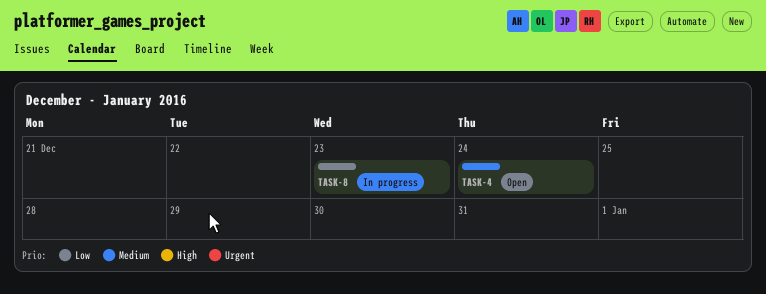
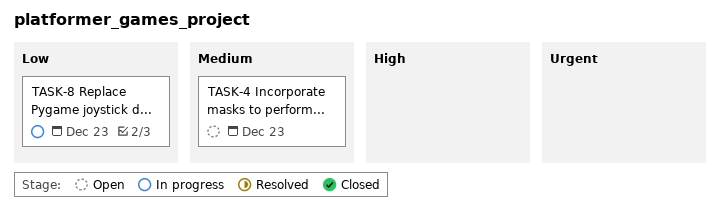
TASK-4, due: Dec 24 -> Dec 23

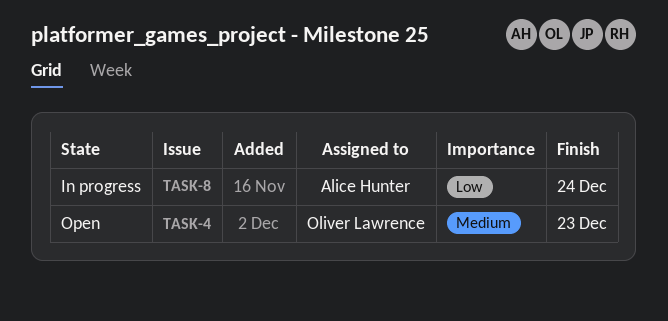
TASK-8, due: Dec 23 -> Dec 24

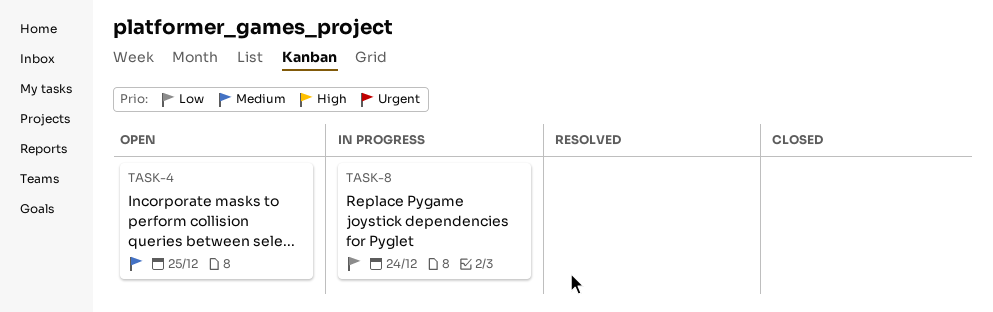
TASK-4, due: Dec 23 -> Dec 25

